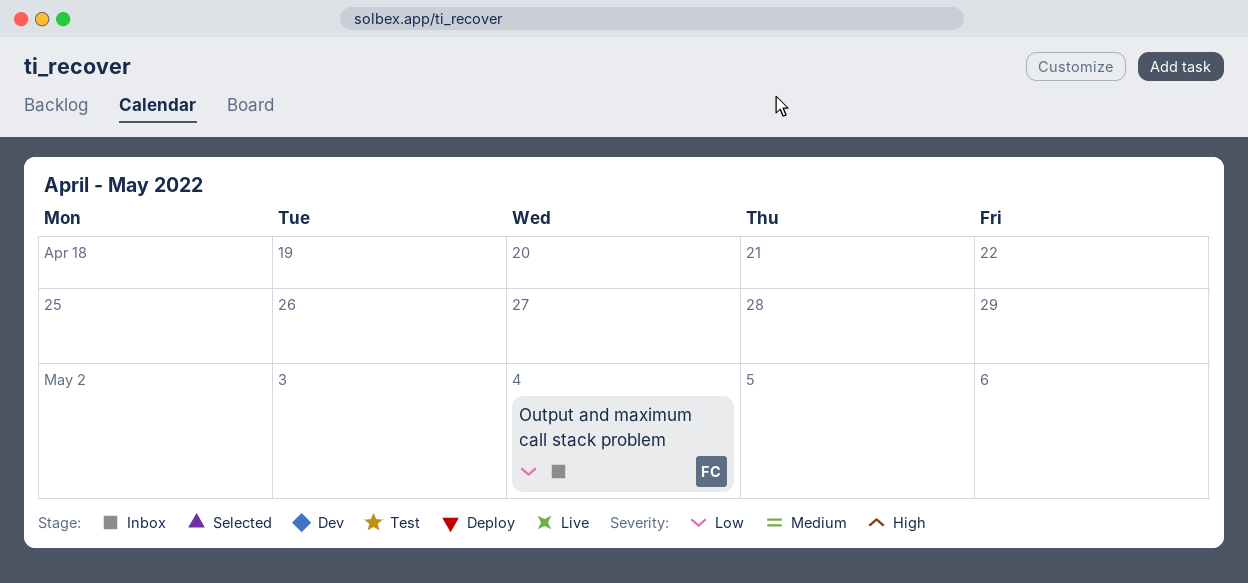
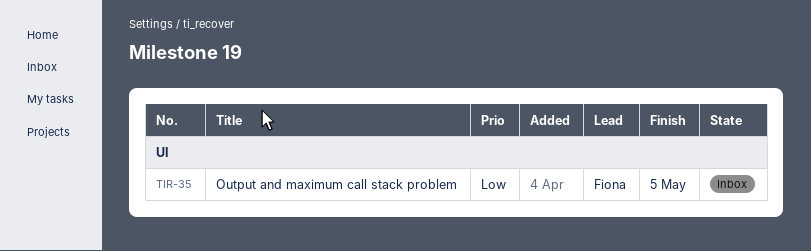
Output and maximum call stack problem, due: May 4 -> May 5

